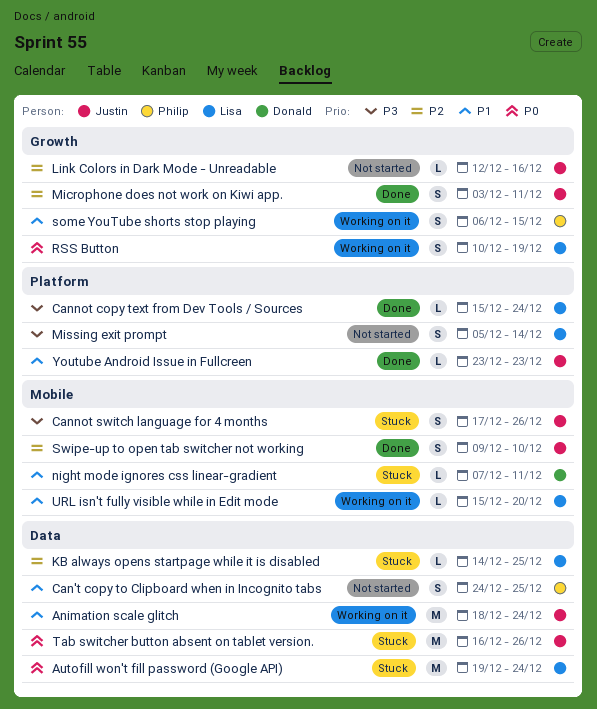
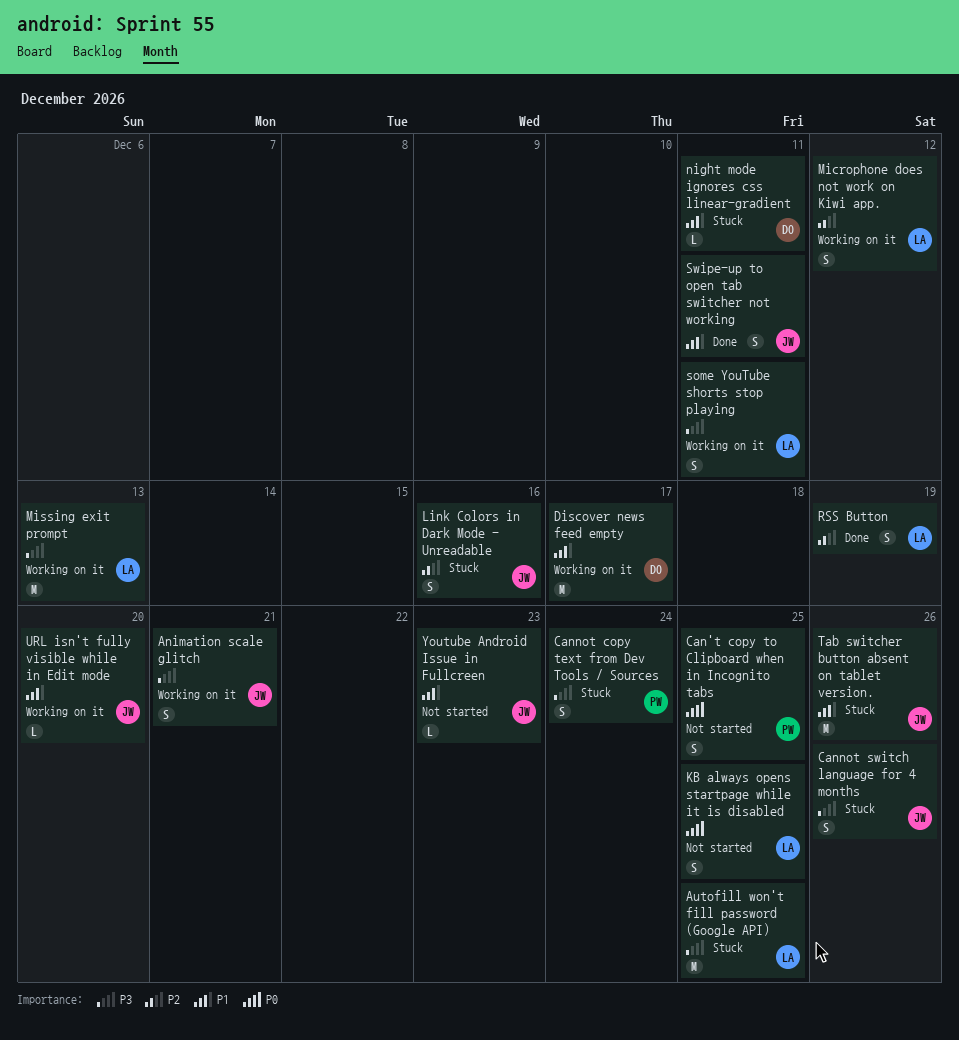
Animation scale glitch, priority: P1 -> P3
Animation scale glitch, estimate: M -> S
Animation scale glitch, due: Dec 24 -> Dec 21
Autofill won't fill password (Google API), priority: P0 -> P3
Autofill won't fill password (Google API), due: Dec 24 -> Dec 25
Can't copy to Clipboard when in Incognito tabs, priority: P1 -> P0
Cannot copy text from Dev Tools / Sources, status: Done -> Stuck
Cannot copy text from Dev Tools / Sources, owner: Lisa -> Philip
Cannot copy text from Dev Tools / Sources, estimate: L -> S
Discover news feed empty: none -> present
KB always opens startpage while it is disabled, status: Stuck -> Not started
KB always opens startpage while it is disabled, priority: P2 -> P0
KB always opens startpage while it is disabled, estimate: L -> S
Link Colors in Dark Mode - Unreadable, status: Not started -> Stuck
Link Colors in Dark Mode - Unreadable, estimate: L -> S
Microphone does not work on Kiwi app., status: Done -> Working on it
Microphone does not work on Kiwi app., owner: Justin -> Lisa
Microphone does not work on Kiwi app., due: Dec 11 -> Dec 12
Missing exit prompt, status: Not started -> Working on it
Missing exit prompt, estimate: S -> M
Missing exit prompt, due: Dec 14 -> Dec 13
RSS Button, status: Working on it -> Done
RSS Button, priority: P0 -> P2
some YouTube shorts stop playing, owner: Philip -> Lisa
some YouTube shorts stop playing, priority: P1 -> P3
some YouTube shorts stop playing, due: Dec 15 -> Dec 11
Swipe-up to open tab switcher not working, priority: P2 -> P1
Swipe-up to open tab switcher not working, due: Dec 10 -> Dec 11
Tab switcher button absent on tablet version., priority: P0 -> P1
URL isn't fully visible while in Edit mode, owner: Lisa -> Justin
Youtube Android Issue in Fullcreen, status: Done -> Not started

